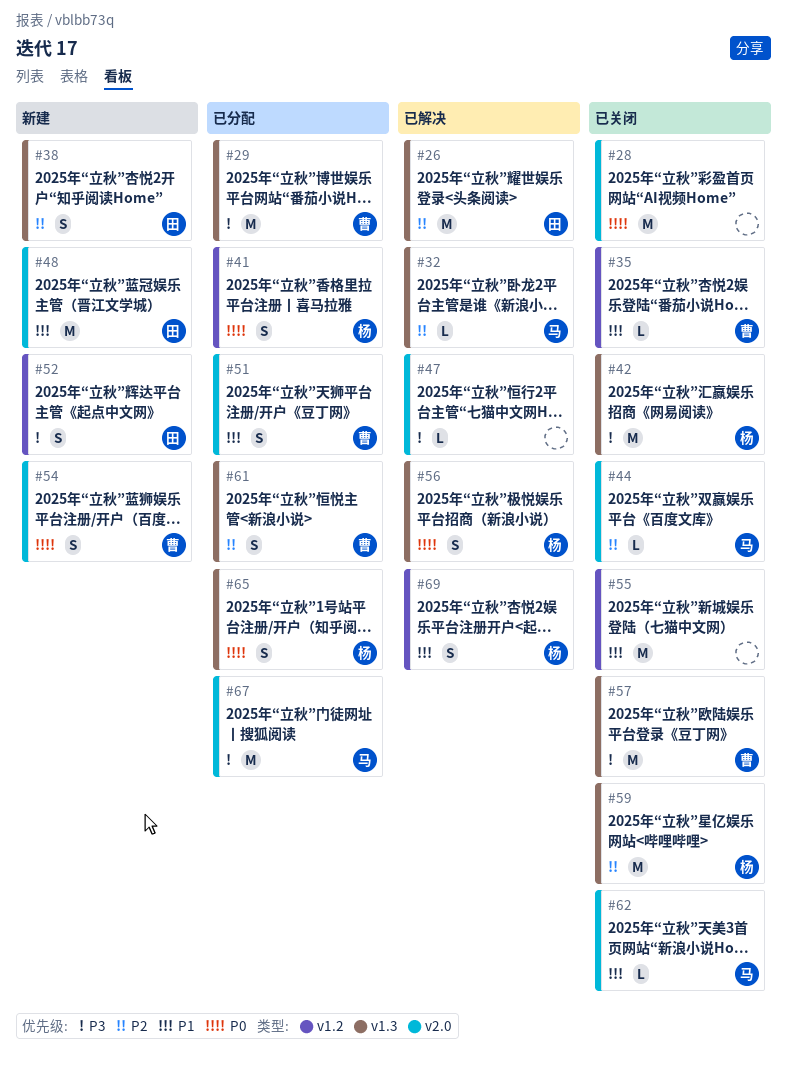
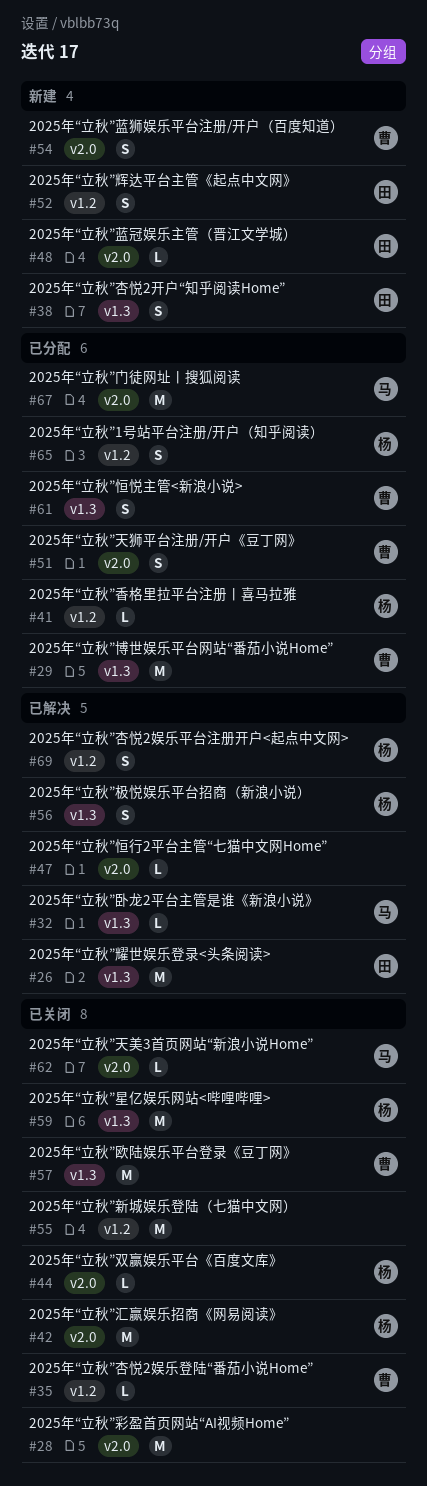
#41, estimate: S -> L
#42, label: v1.3 -> v2.0
#44, owner: 马 -> 杨
#48, estimate: M -> L
#65, label: v1.3 -> v1.2

